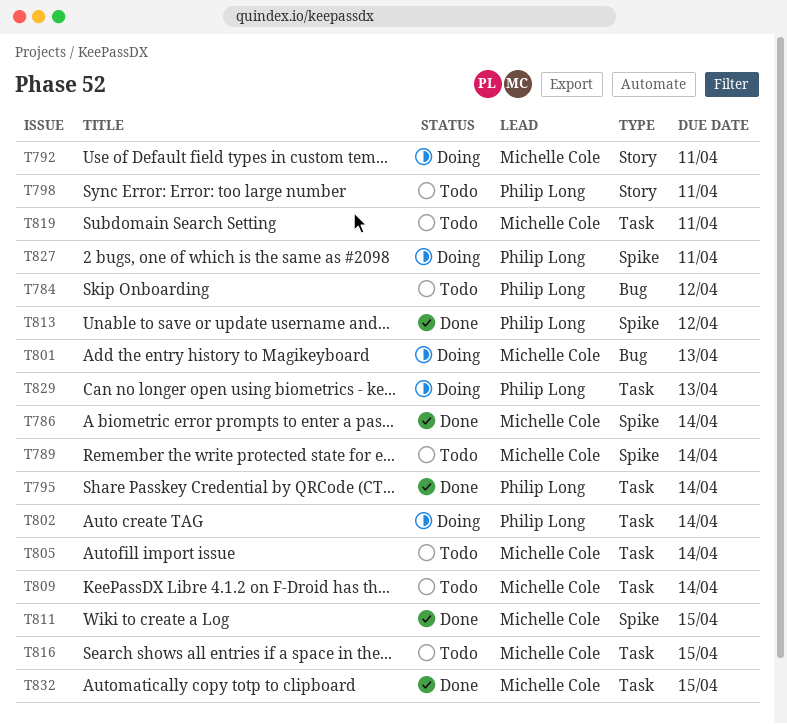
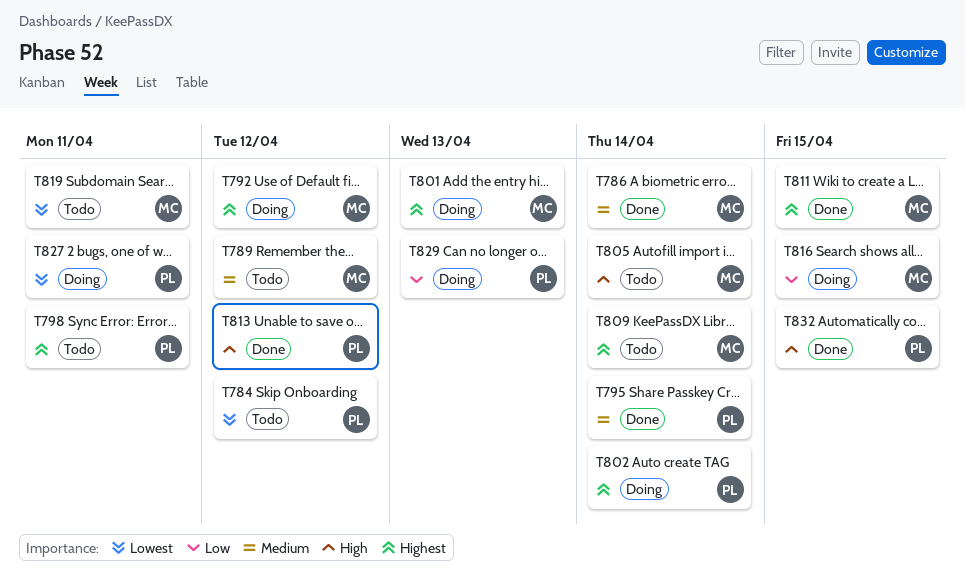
T789, due: Apr 14 -> Apr 12
T792, due: Apr 11 -> Apr 12
T816, status: Todo -> Doing
T832, owner: Michelle Cole -> Philip Long

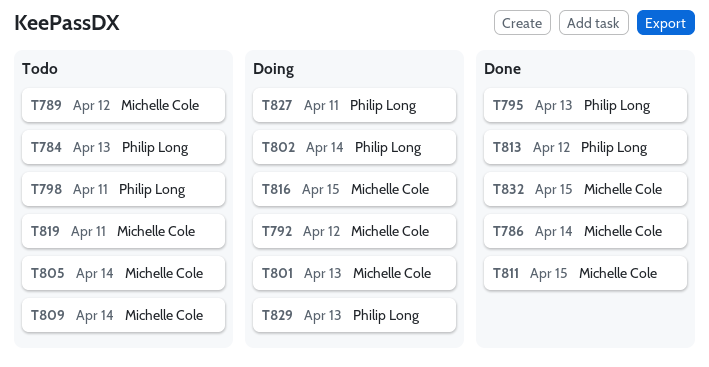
T784, due: Apr 12 -> Apr 13
T795, due: Apr 14 -> Apr 13
T832, owner: Philip Long -> Michelle Cole

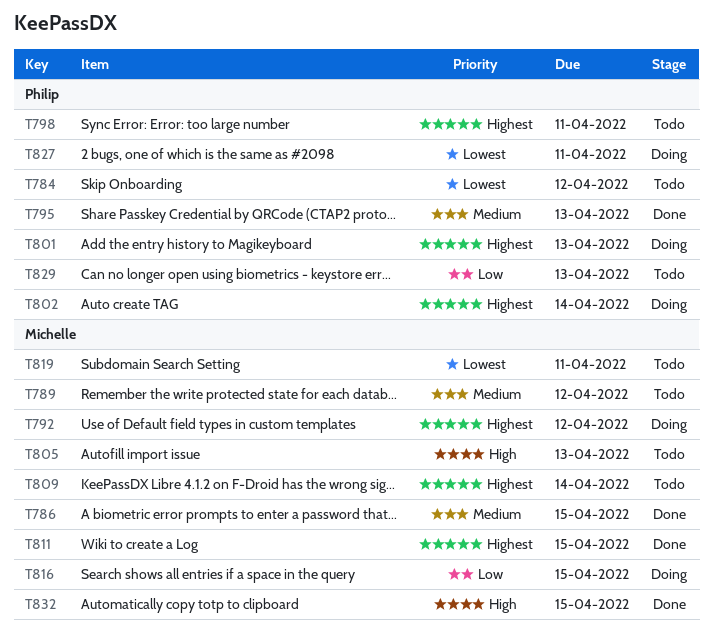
T784, due: Apr 13 -> Apr 12
T786, due: Apr 14 -> Apr 15
T801, owner: Michelle Cole -> Philip Long
T805, due: Apr 14 -> Apr 13
T813: present -> none
T829, status: Doing -> Todo

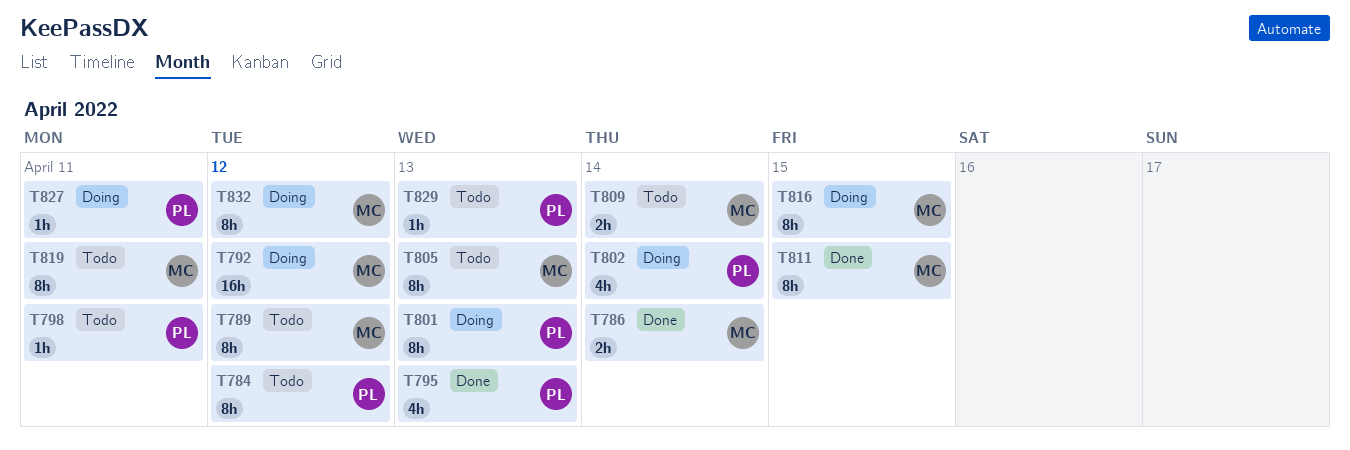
T786, due: Apr 15 -> Apr 14
T832, status: Done -> Doing
T832, due: Apr 15 -> Apr 12

